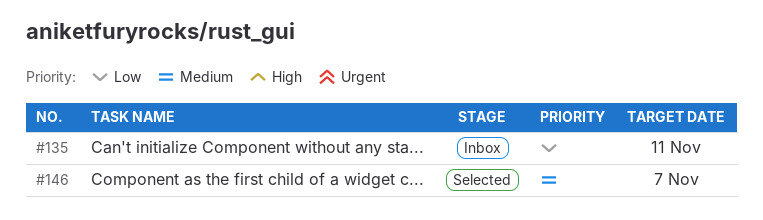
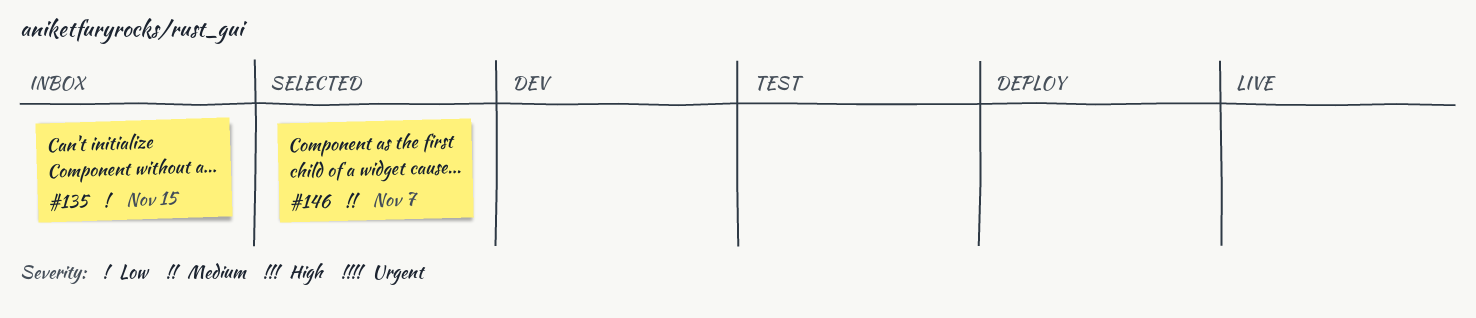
#135, due: Nov 11 -> Nov 15

